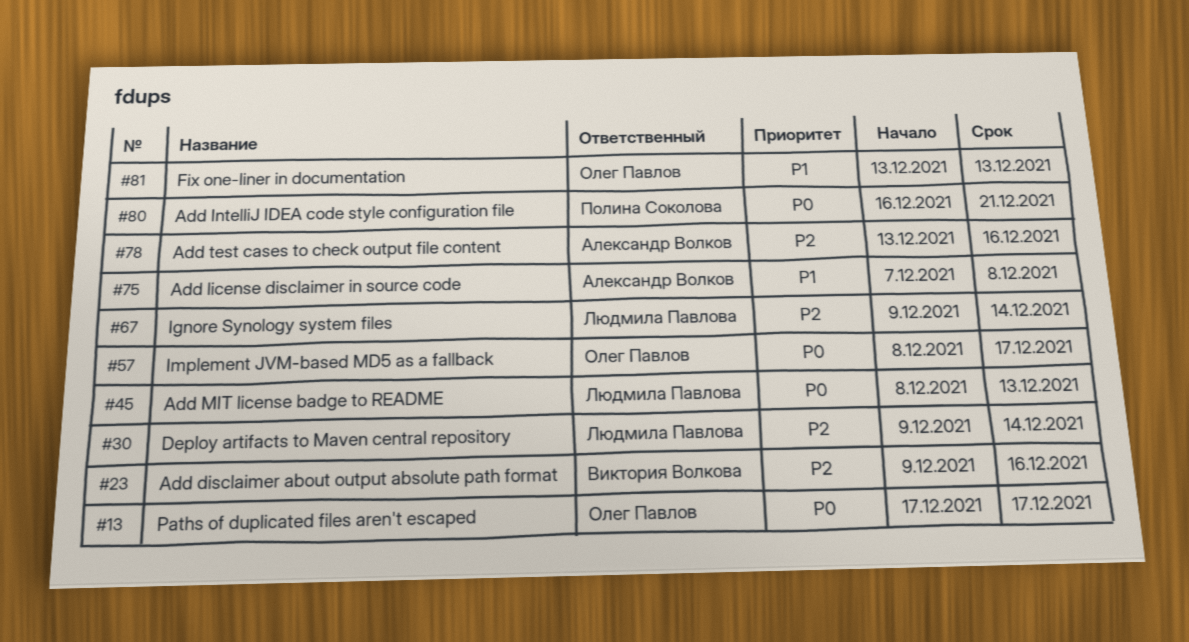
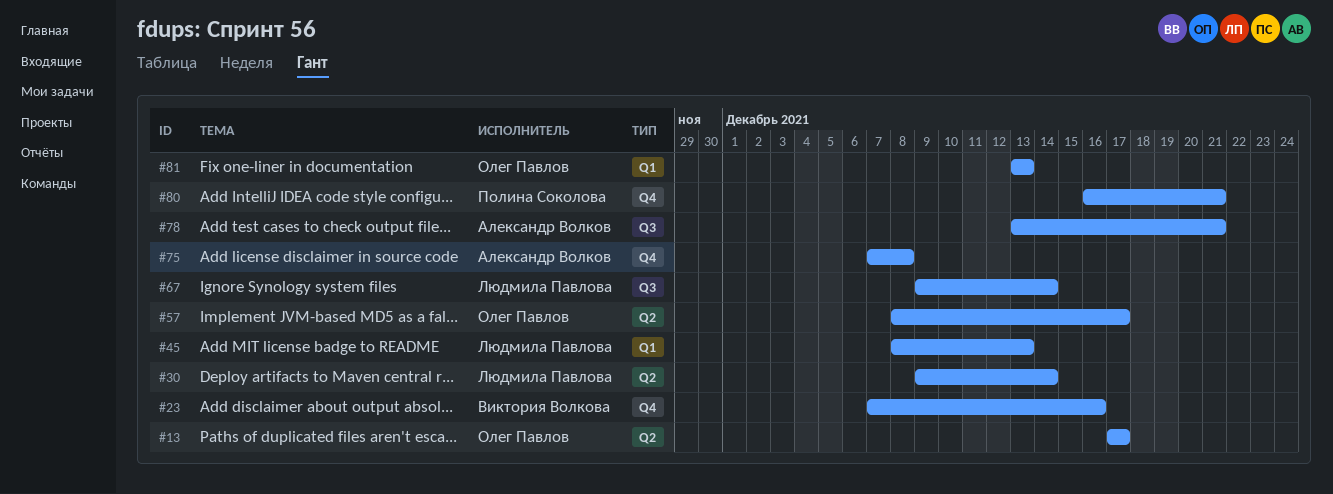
#23, start: Dec 9 -> Dec 7
#78, due: Dec 16 -> Dec 21

